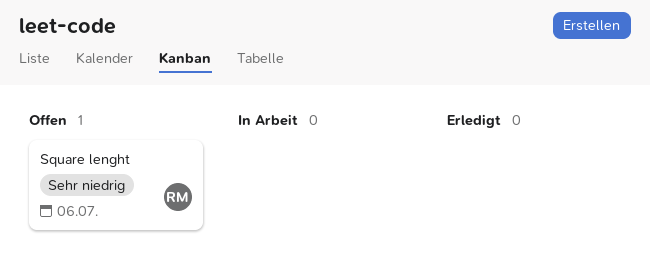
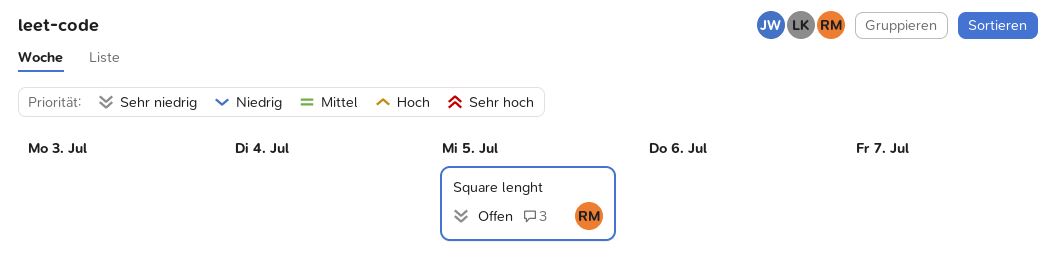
Square lenght, due: Jul 6 -> Jul 5

